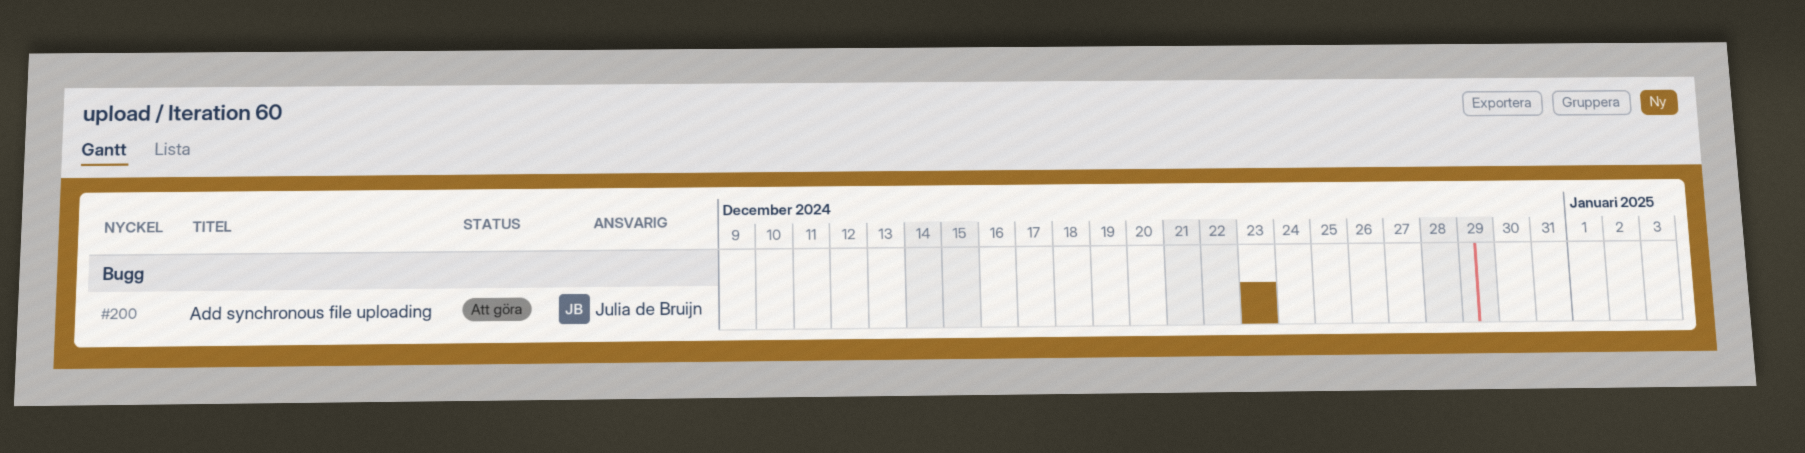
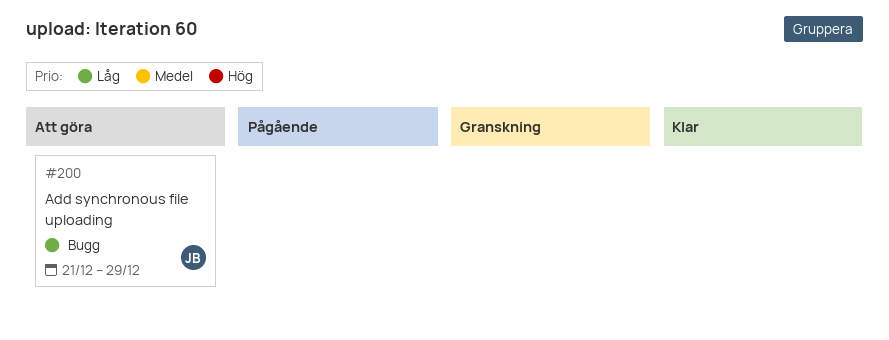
#200, start: Dec 23 -> Dec 21
#200, due: Dec 23 -> Dec 29

